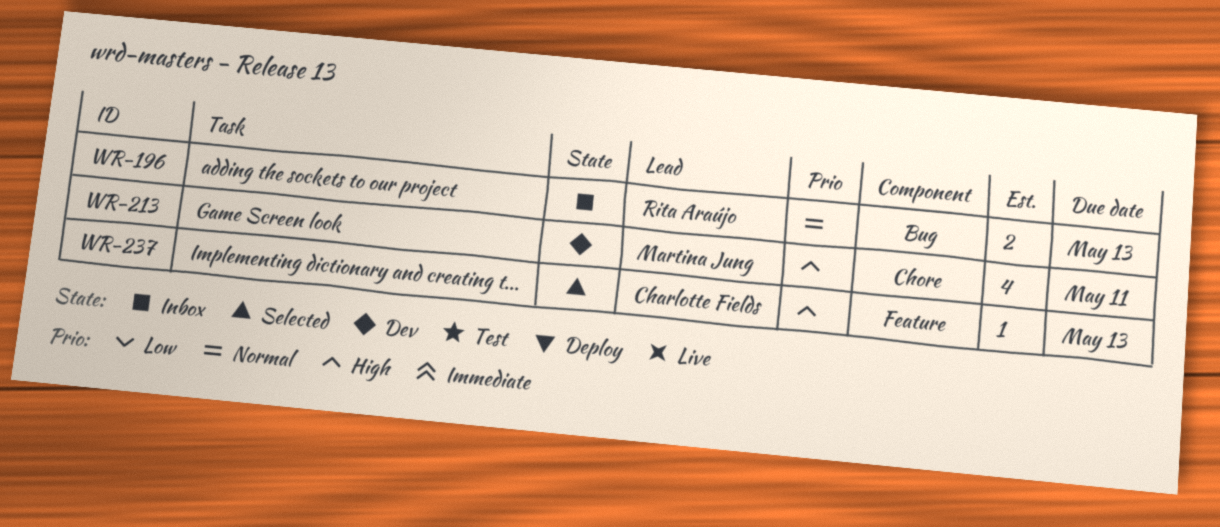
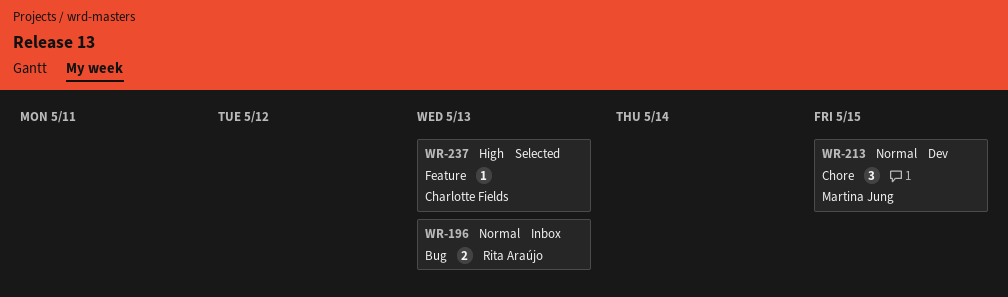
WR-213, priority: High -> Normal
WR-213, estimate: 4 -> 3
WR-213, due: May 11 -> May 15

